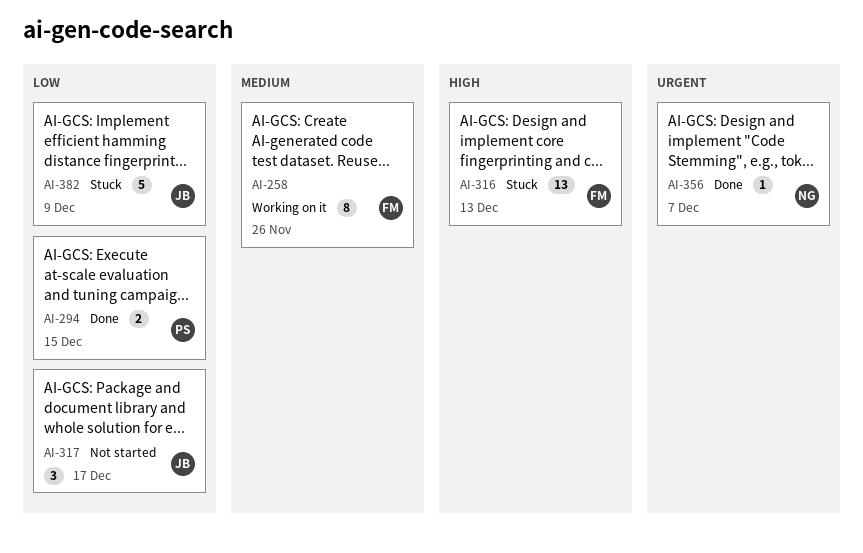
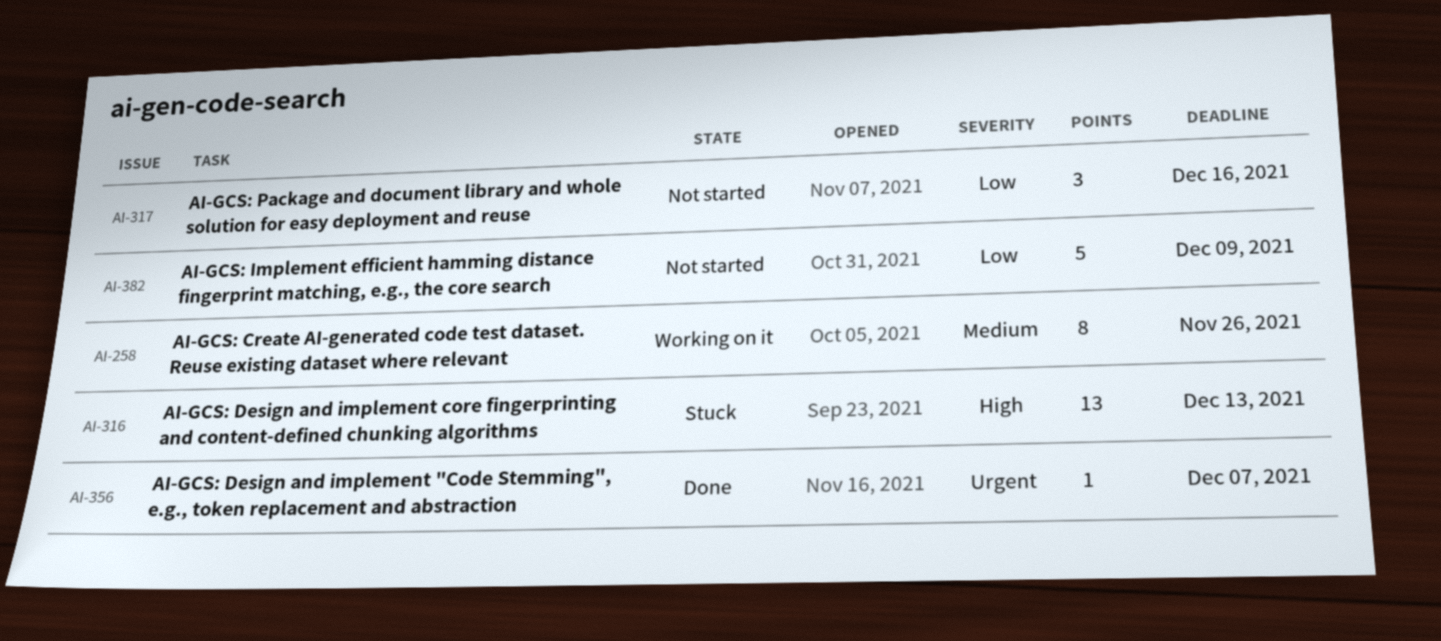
AI-294: present -> none
AI-317, due: Dec 17 -> Dec 16
AI-382, status: Stuck -> Not started

